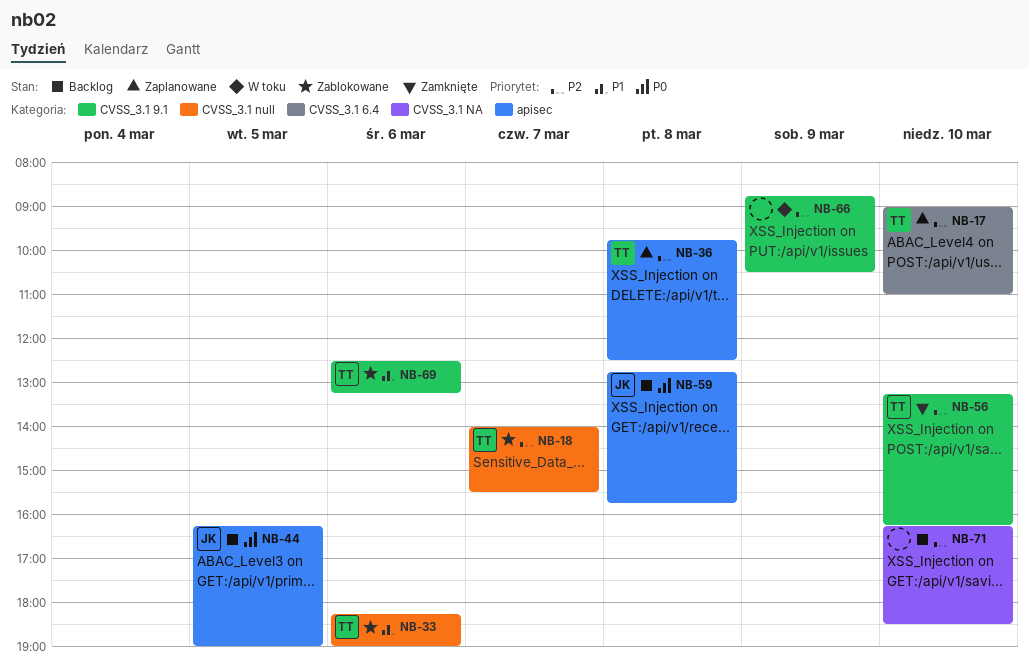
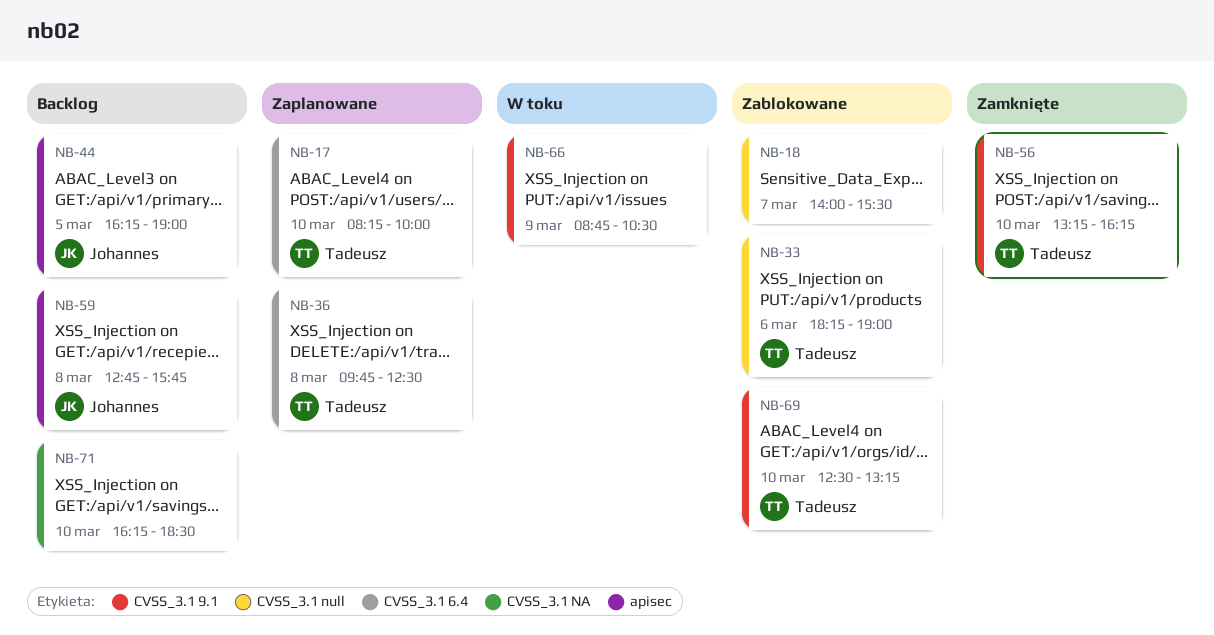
NB-17, begins: 09:00 -> 08:15
NB-17, ends: 11:00 -> 10:00
NB-18, owner: Tadeusz -> none
NB-36, label: apisec -> CVSS_3.1 6.4
NB-69, day: Mar 6 -> Mar 10

